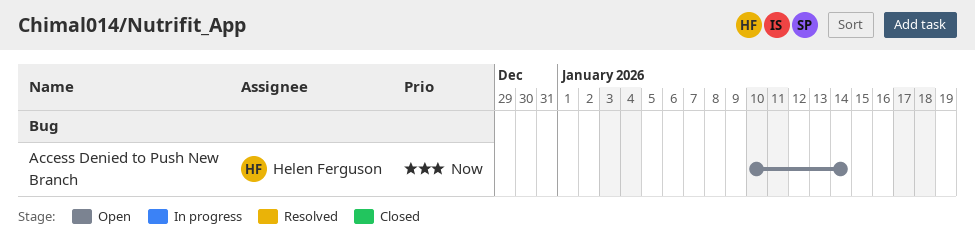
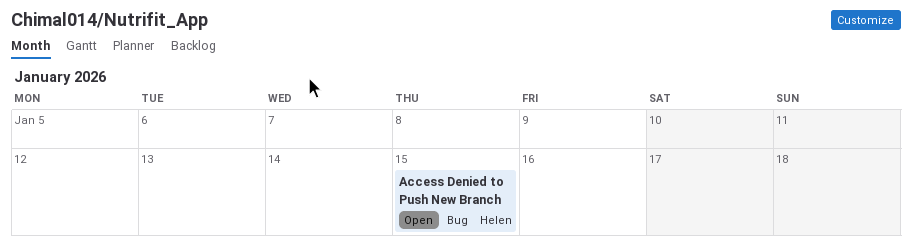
Access Denied to Push New Branch, due: Jan 14 -> Jan 15

